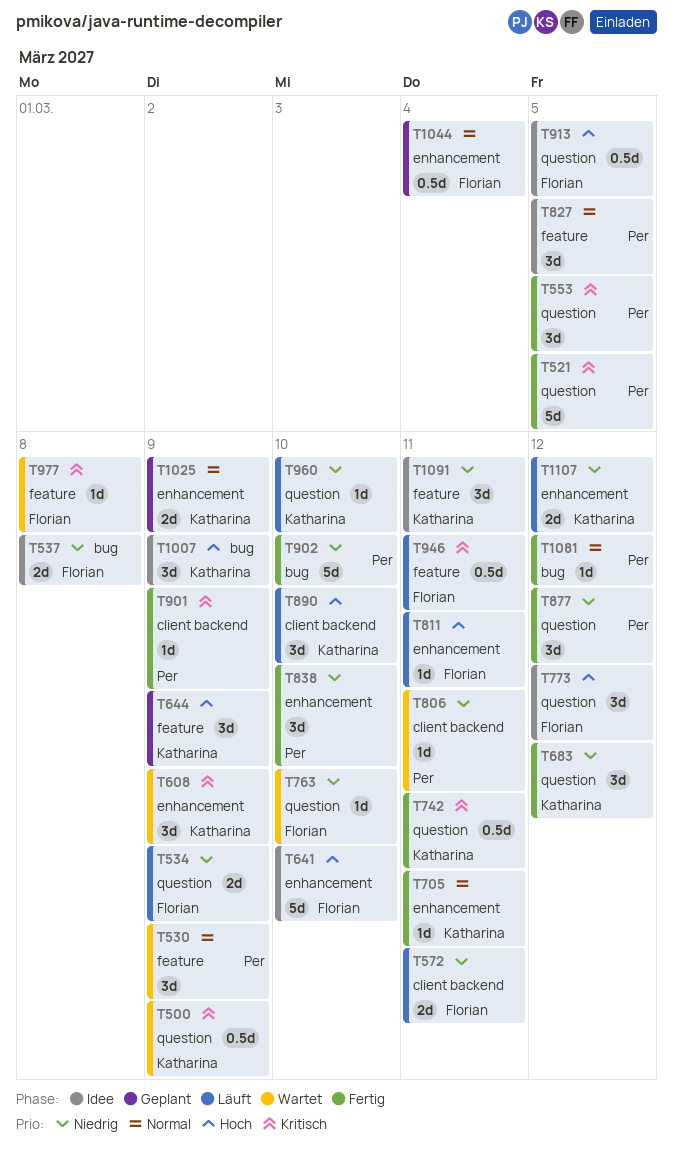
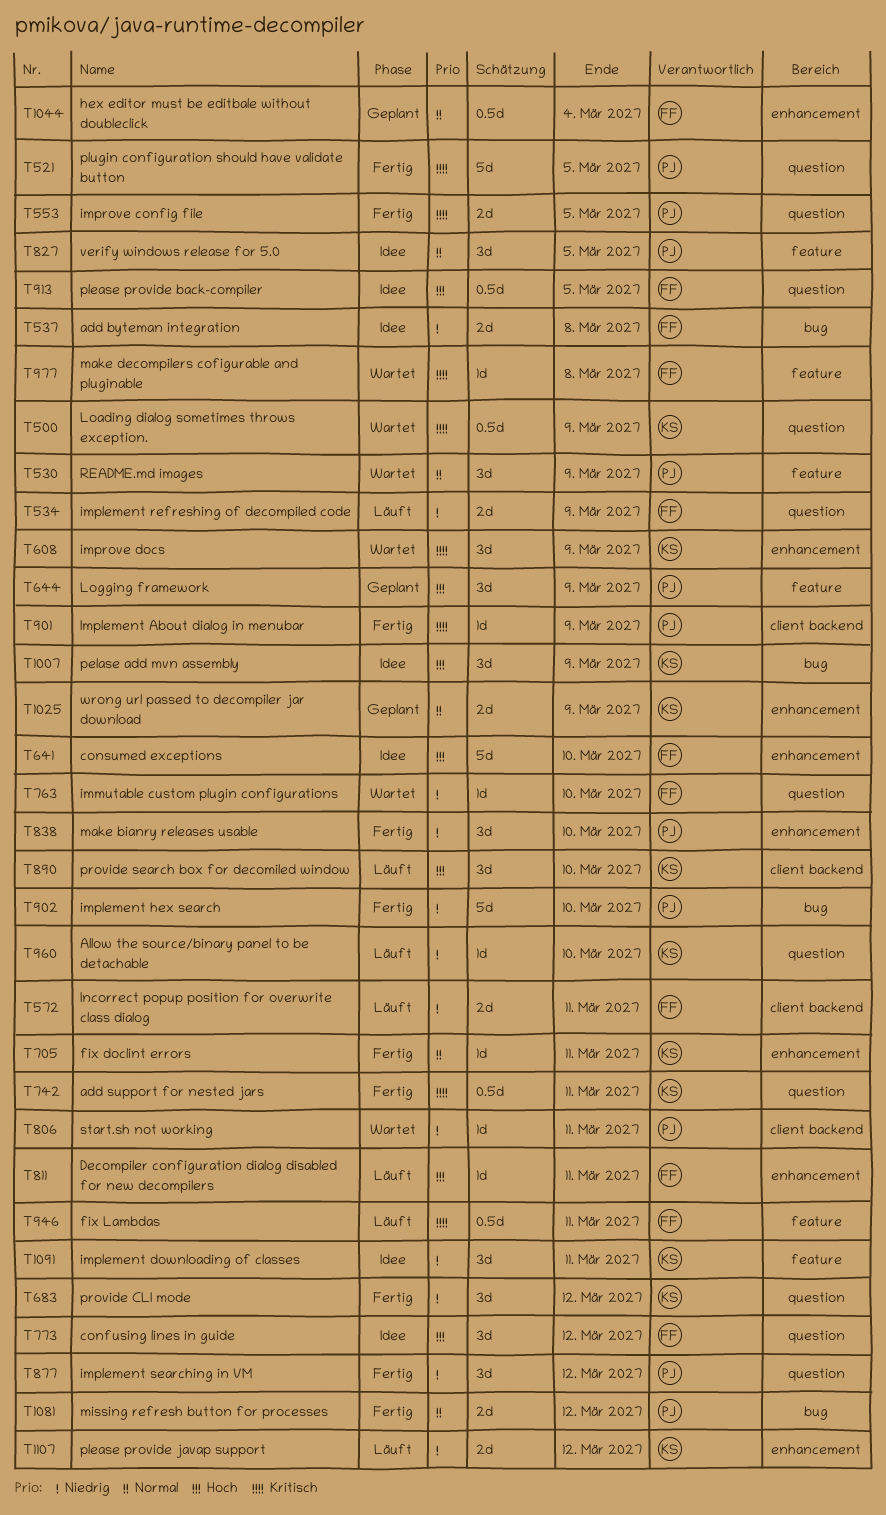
T553, estimate: 3d -> 2d
T644, owner: Katharina -> Per
T1081, estimate: 1d -> 2d

